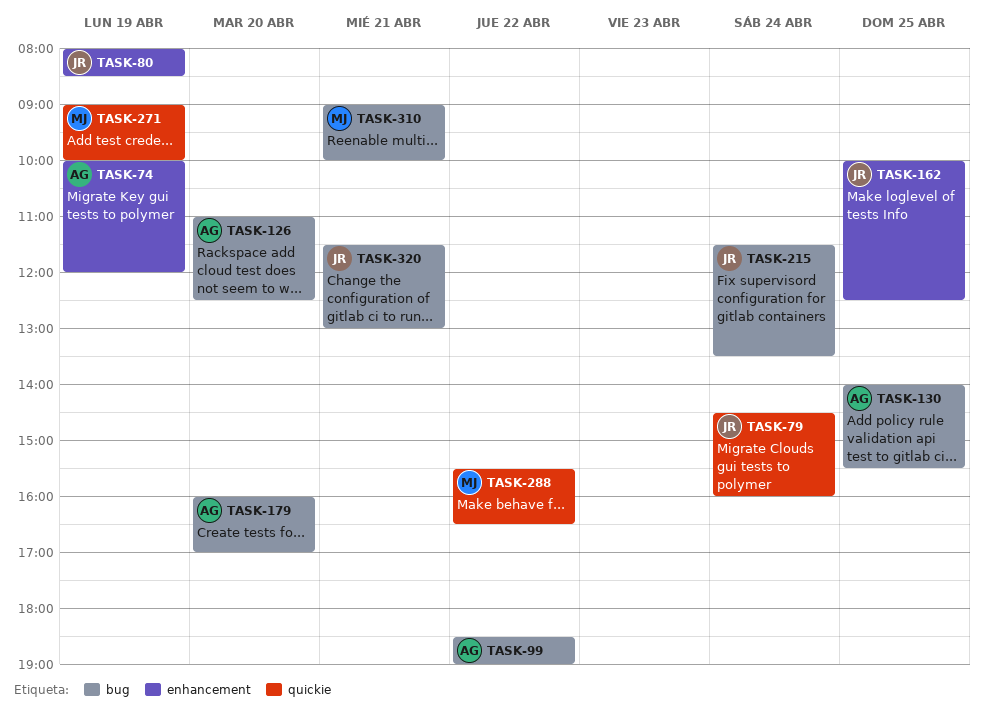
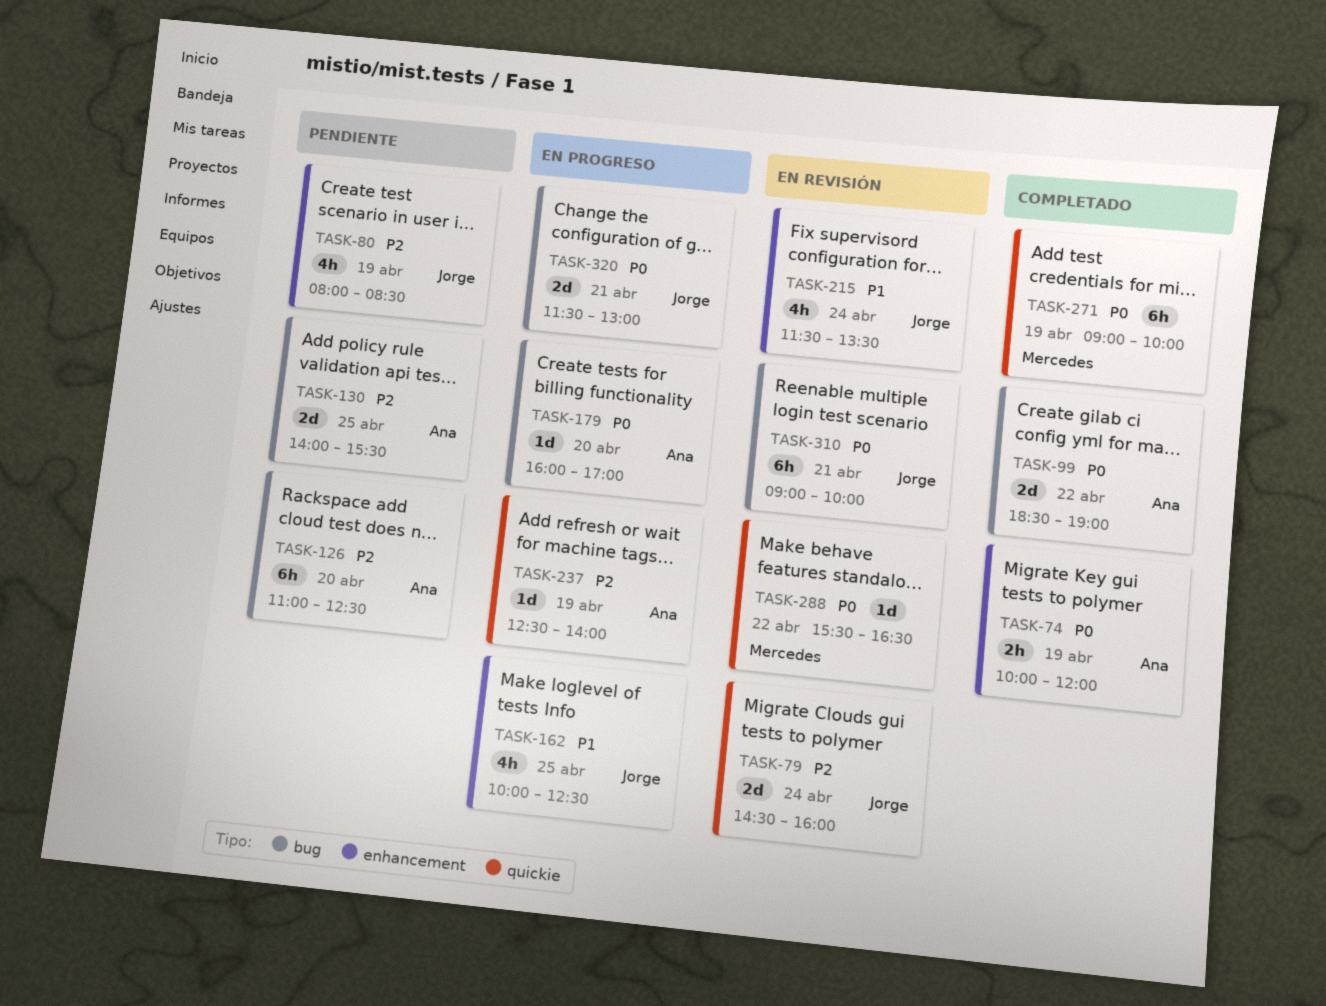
TASK-215, label: bug -> enhancement
TASK-237: none -> present
TASK-310, owner: Mercedes -> Jorge

